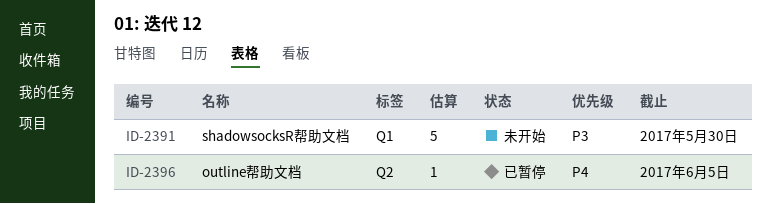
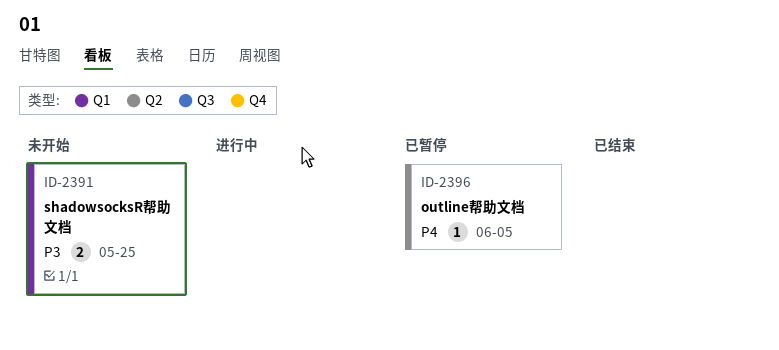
ID-2391, estimate: 5 -> 2
ID-2391, due: May 30 -> May 25

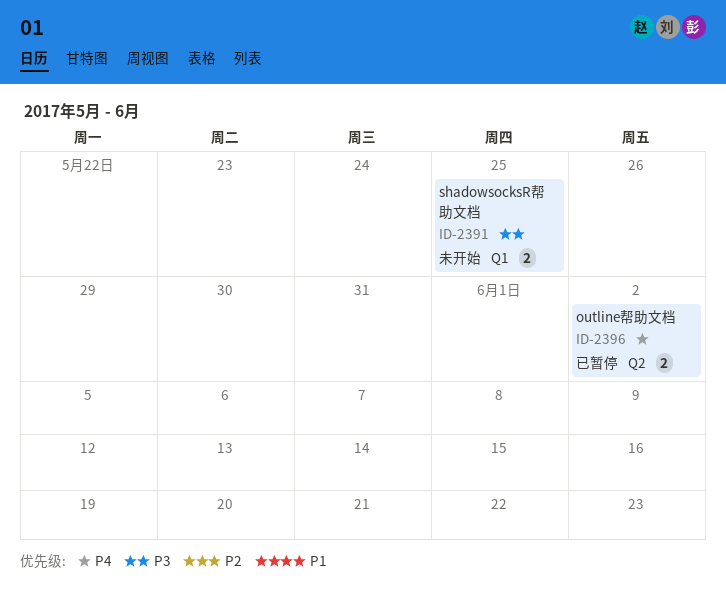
ID-2396, estimate: 1 -> 2
ID-2396, due: Jun 5 -> Jun 2

